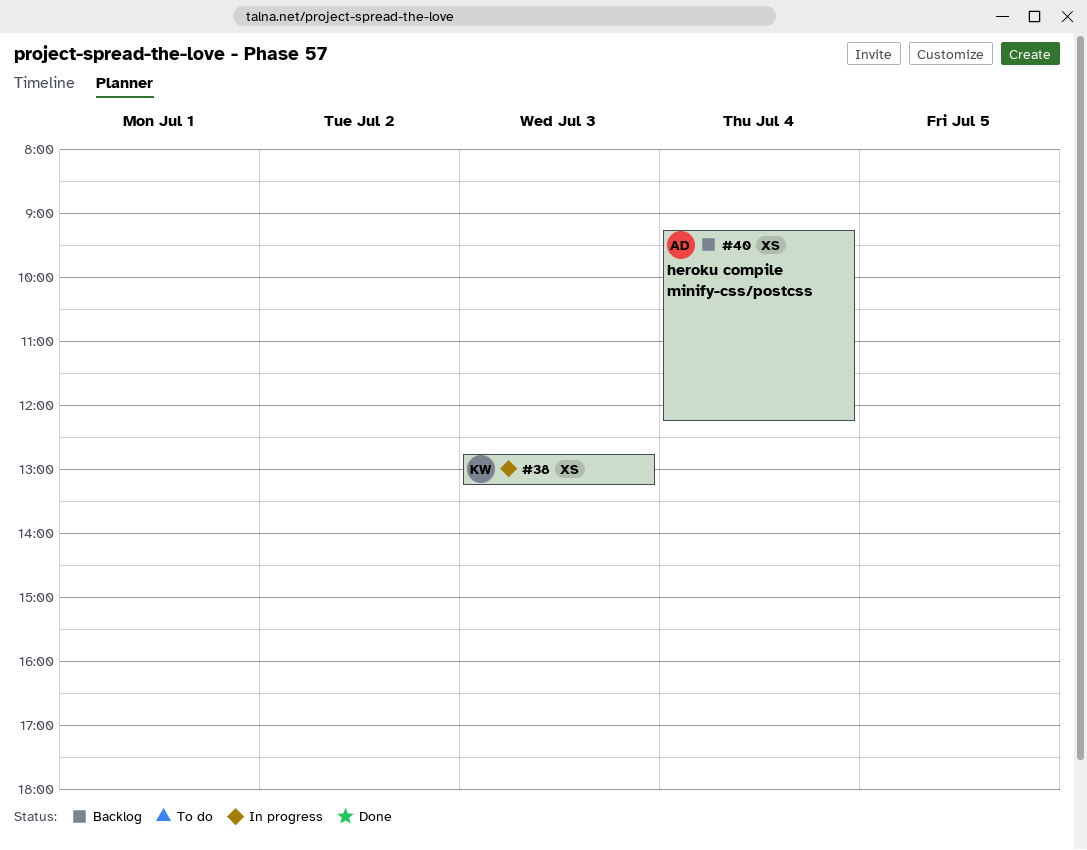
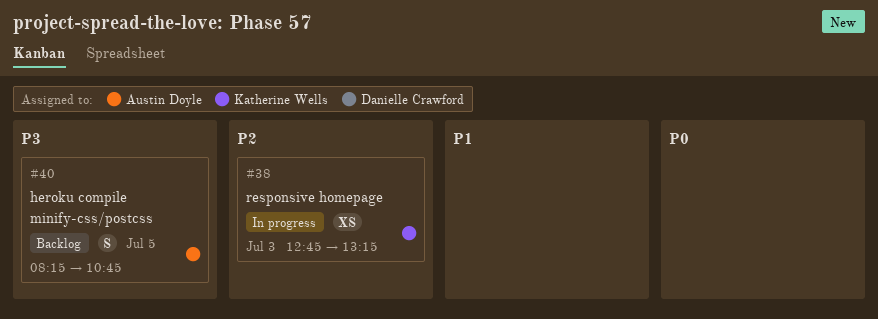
#40, estimate: XS -> S
#40, day: Jul 4 -> Jul 5
#40, begins: 09:15 -> 08:15
#40, ends: 12:15 -> 10:45

